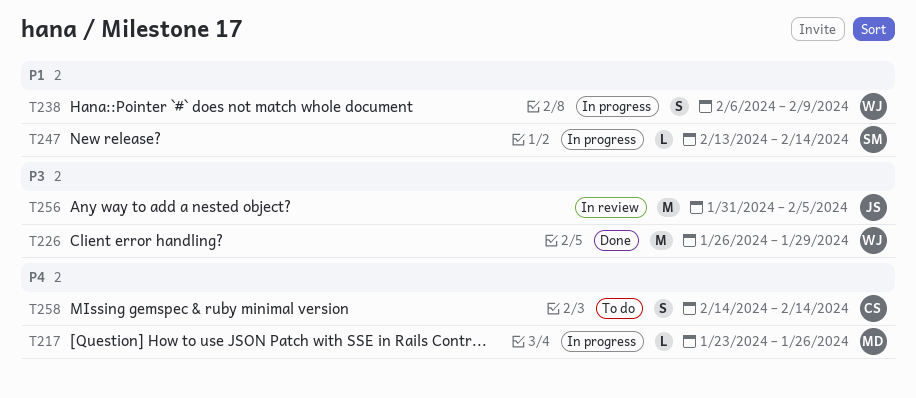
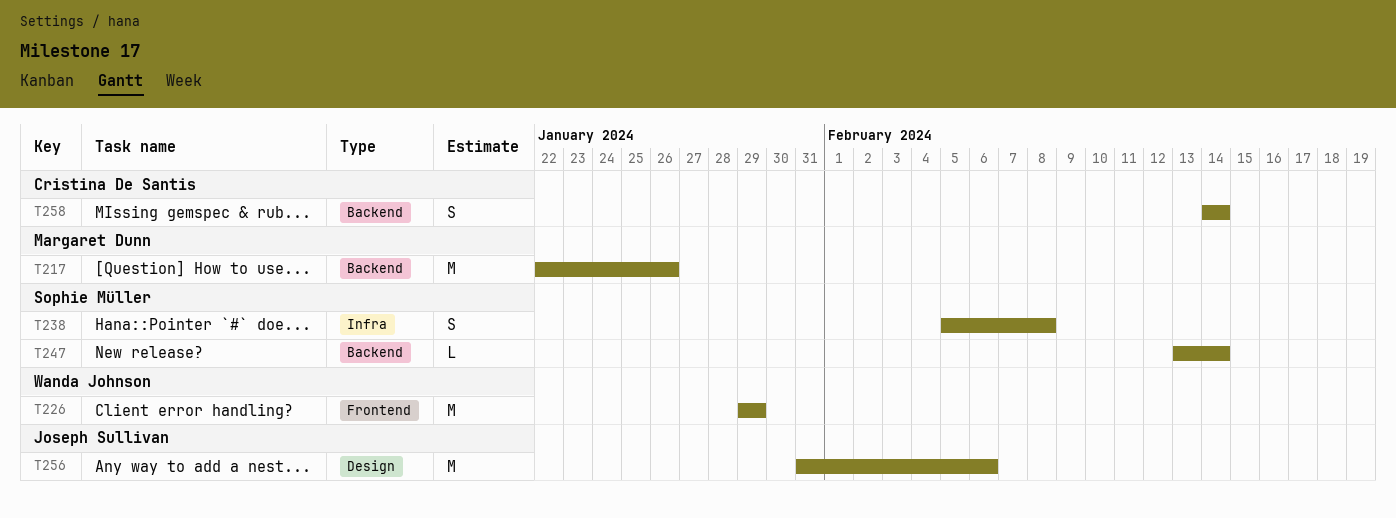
T217, estimate: L -> M
T217, start: Jan 23 -> Jan 22
T226, start: Jan 26 -> Jan 29
T238, owner: Wanda Johnson -> Sophie Müller
T238, start: Feb 6 -> Feb 5
T238, due: Feb 9 -> Feb 8
T256, due: Feb 5 -> Feb 6

